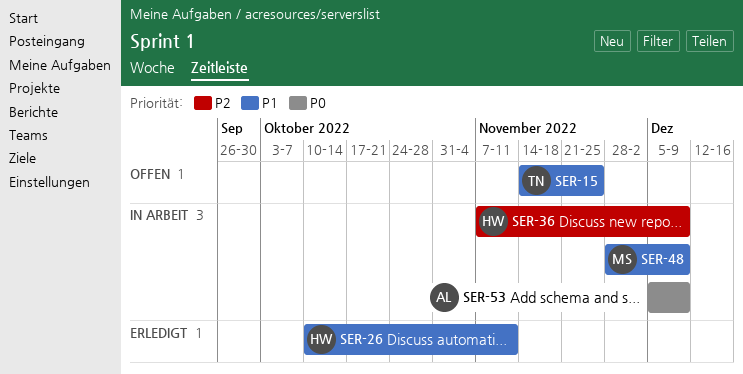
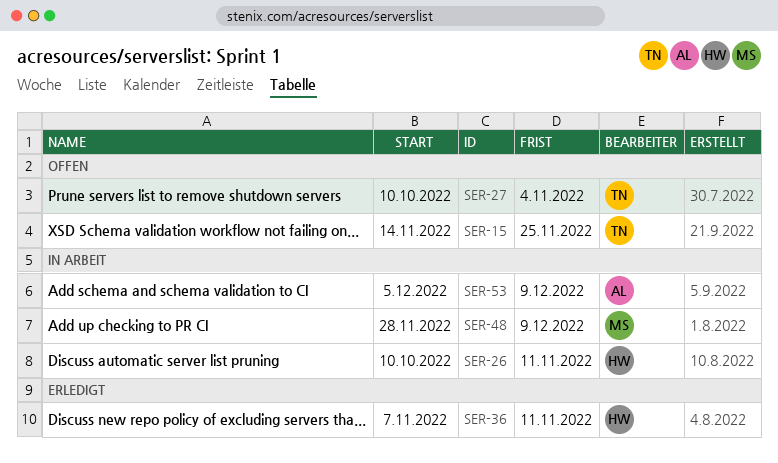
SER-26, status: Erledigt -> In Arbeit
SER-27: none -> present
SER-36, status: In Arbeit -> Erledigt
SER-36, due: Dec 9 -> Nov 11

